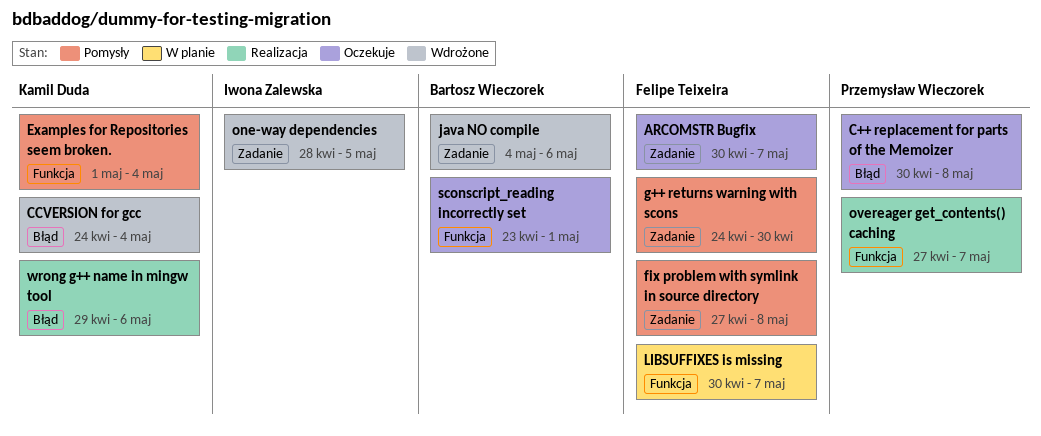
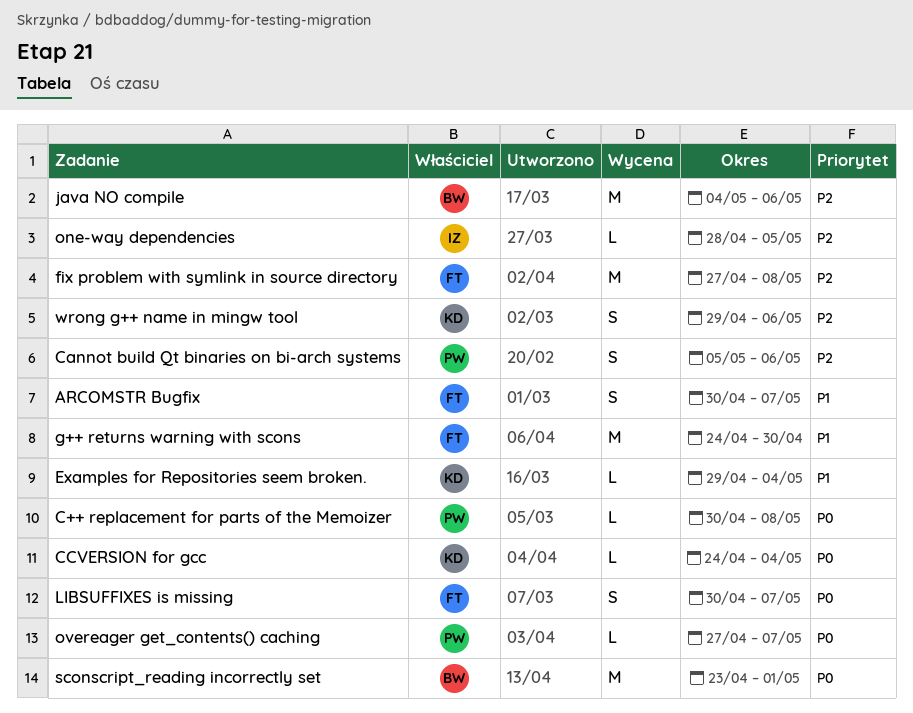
Cannot build Qt binaries on bi-arch systems: none -> present
Examples for Repositories seem broken., start: May 1 -> Apr 29

